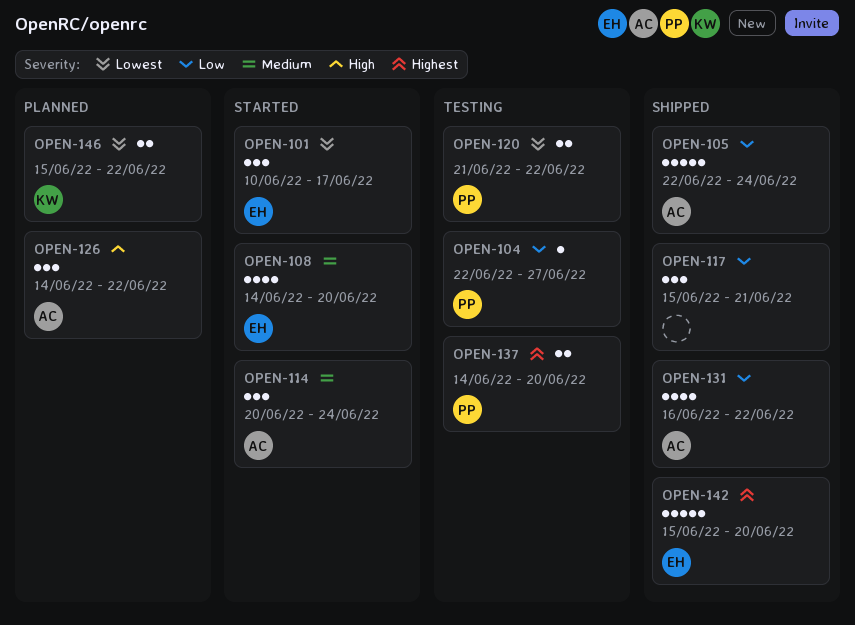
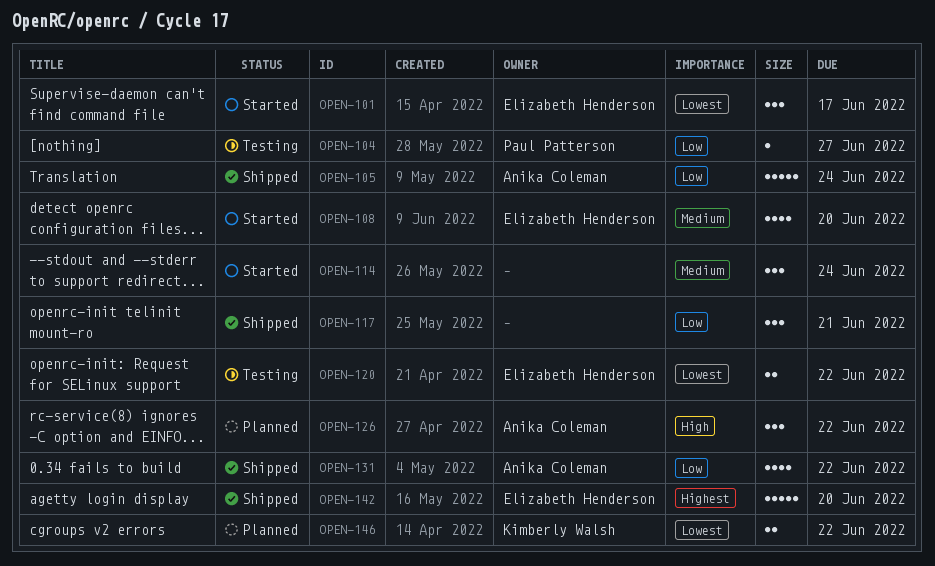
OPEN-114, owner: Anika Coleman -> none
OPEN-120, owner: Paul Patterson -> Elizabeth Henderson
OPEN-137: present -> none

